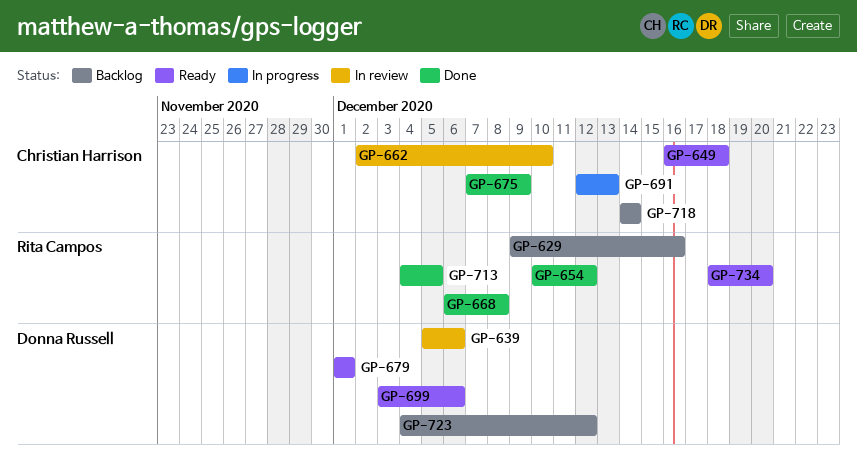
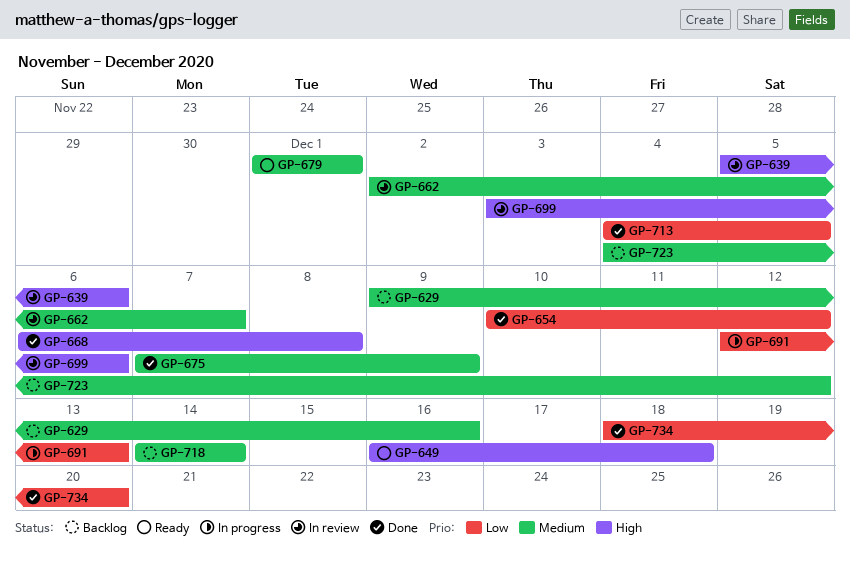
GP-662, due: Dec 10 -> Dec 7
GP-699, status: Ready -> In review
GP-734, status: Ready -> Done

